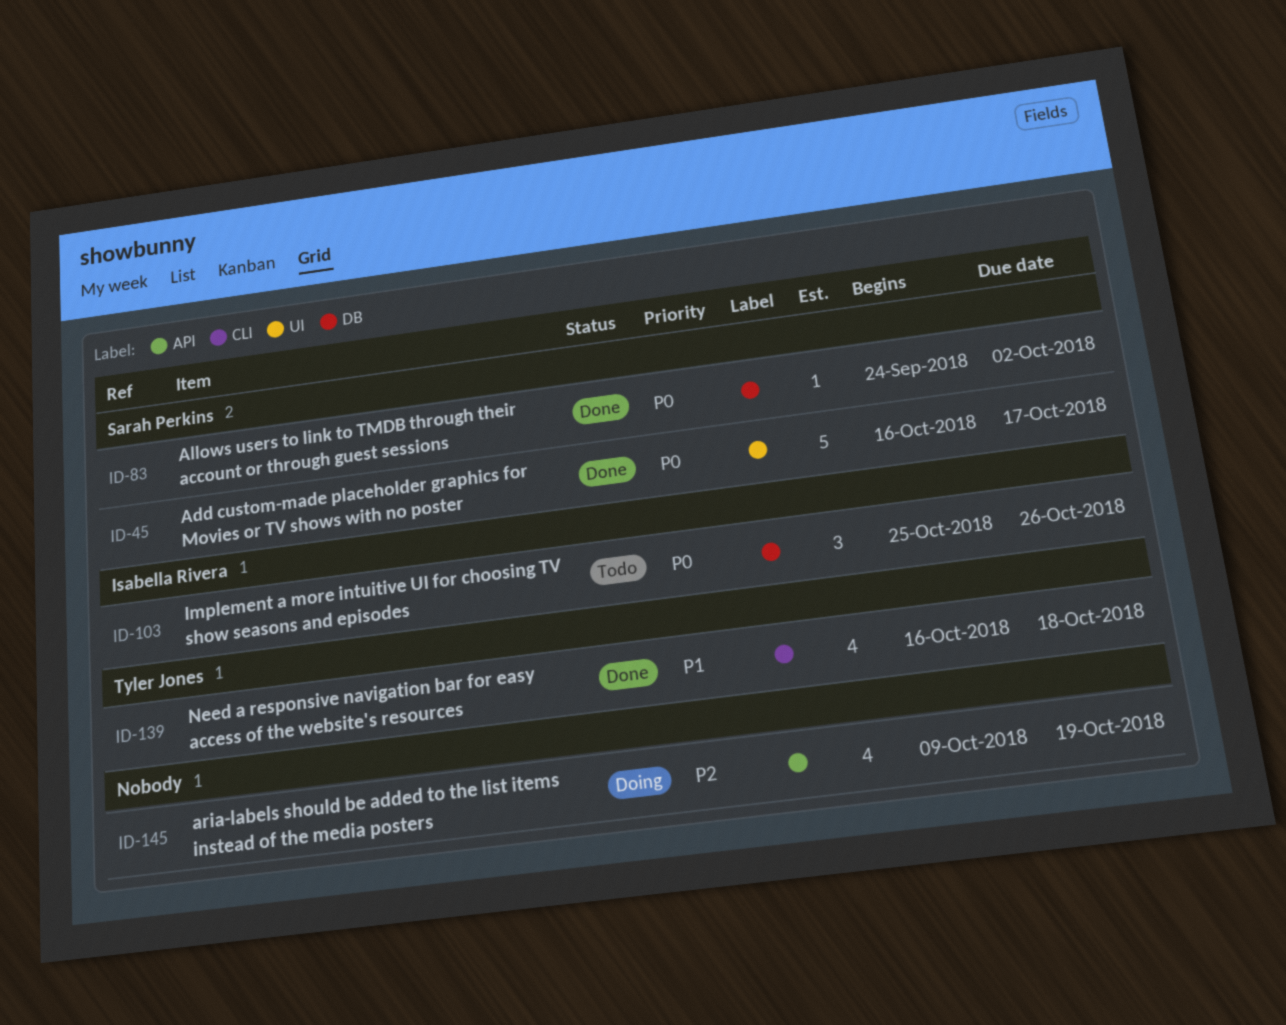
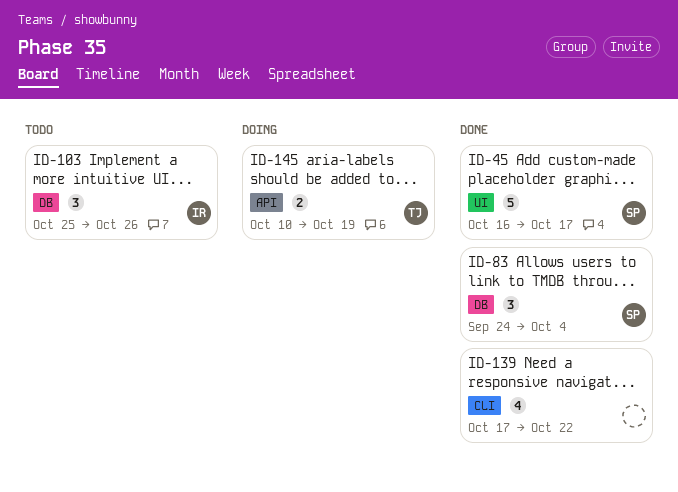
ID-83, estimate: 1 -> 3
ID-83, due: Oct 2 -> Oct 4
ID-139, owner: Tyler Jones -> none
ID-139, start: Oct 16 -> Oct 17
ID-139, due: Oct 18 -> Oct 22
ID-145, owner: none -> Tyler Jones
ID-145, estimate: 4 -> 2
ID-145, start: Oct 9 -> Oct 10

